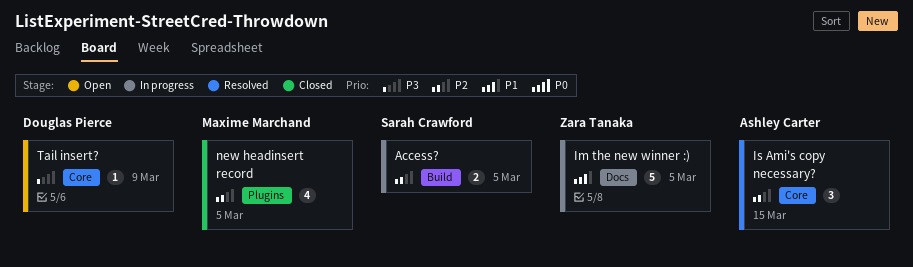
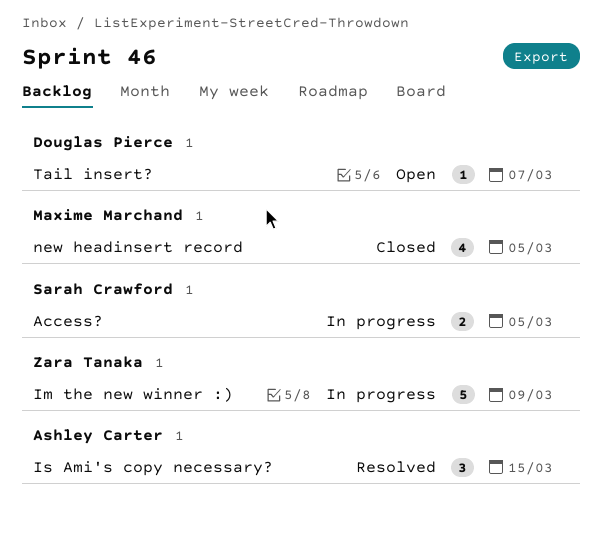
Im the new winner :), due: Mar 5 -> Mar 9
Tail insert?, due: Mar 9 -> Mar 7

